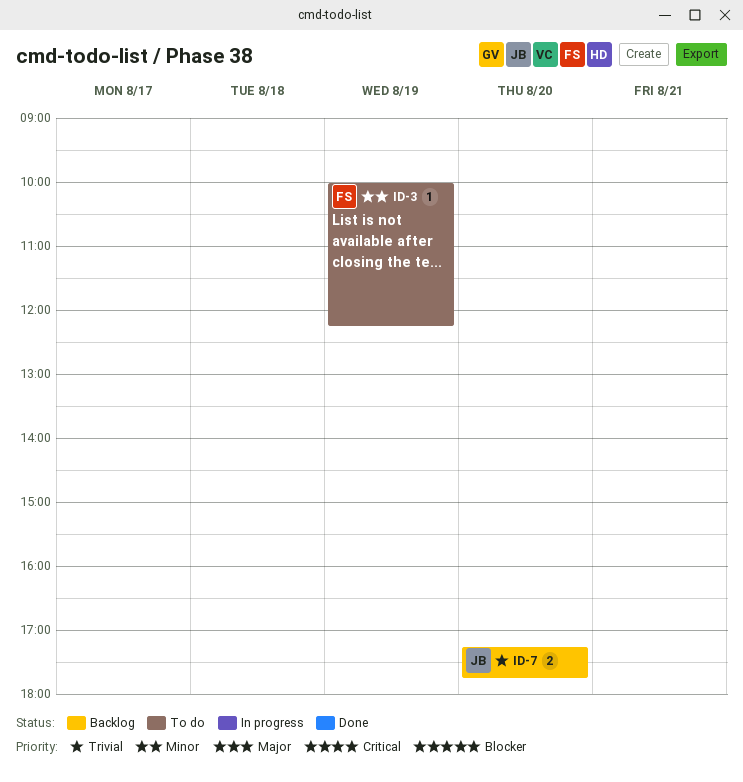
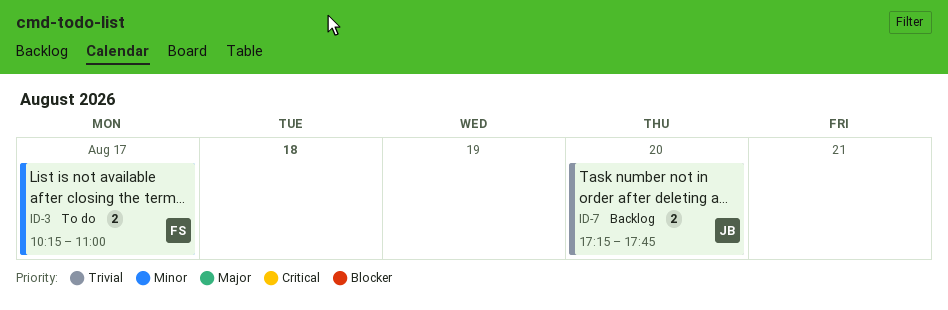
ID-3, estimate: 1 -> 2
ID-3, day: Aug 19 -> Aug 17
ID-3, begins: 10:00 -> 10:15
ID-3, ends: 12:15 -> 11:00

